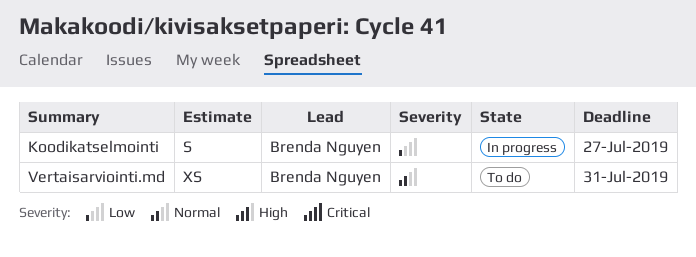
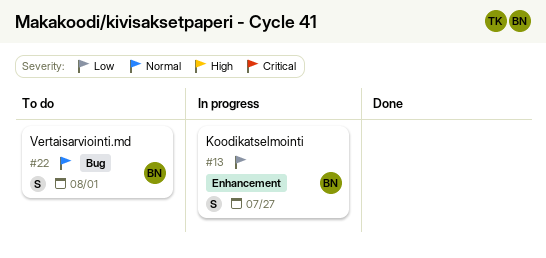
Vertaisarviointi.md, estimate: XS -> S
Vertaisarviointi.md, due: Jul 31 -> Aug 1

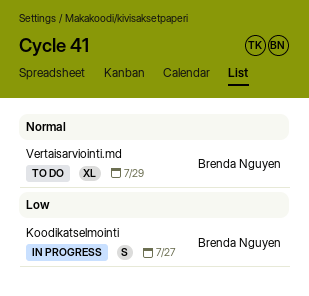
Vertaisarviointi.md, estimate: S -> XL
Vertaisarviointi.md, due: Aug 1 -> Jul 29

